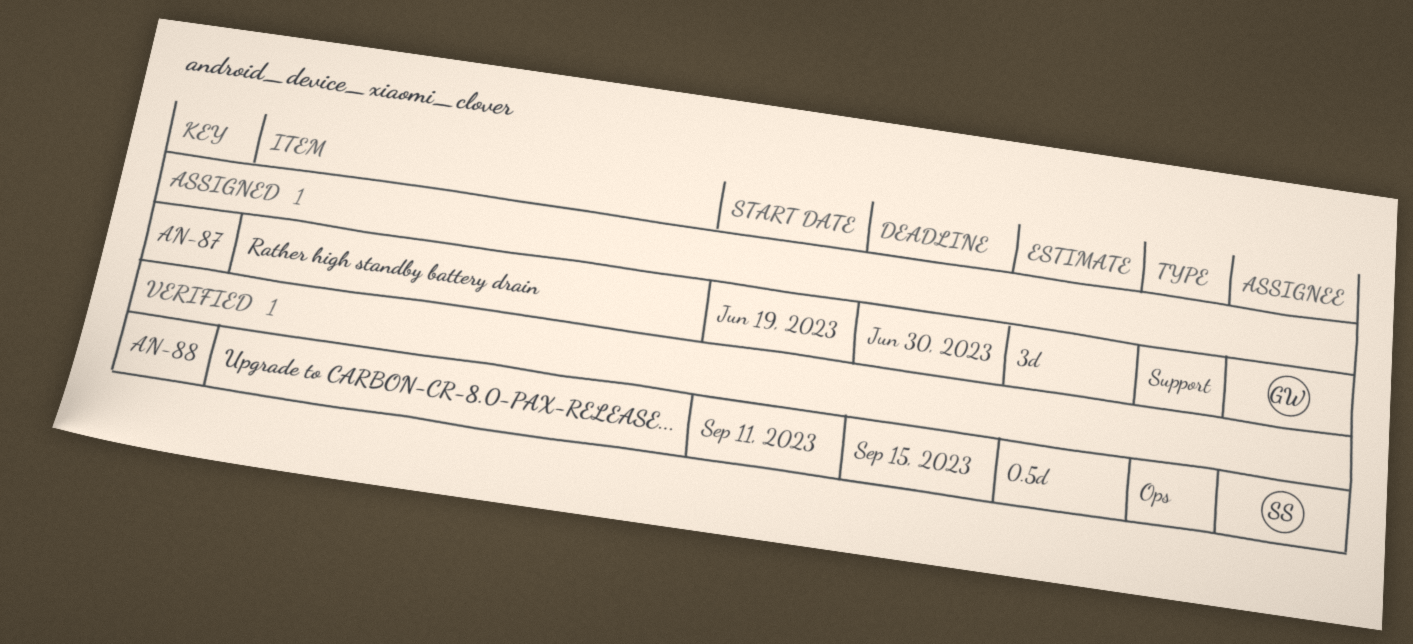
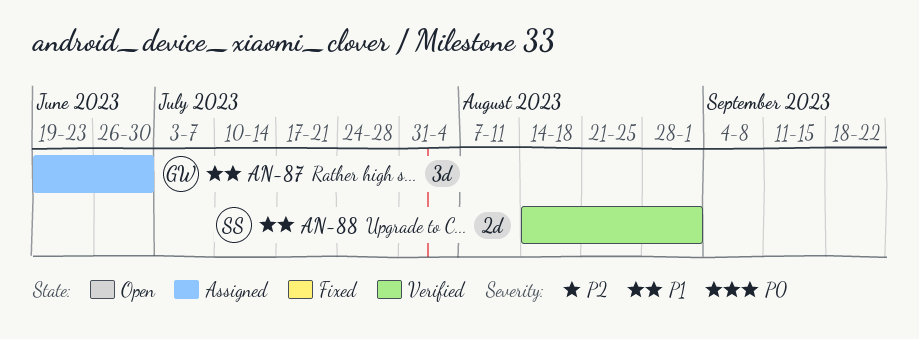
AN-88, estimate: 0.5d -> 2d
AN-88, start: Sep 11 -> Aug 14
AN-88, due: Sep 15 -> Sep 1

